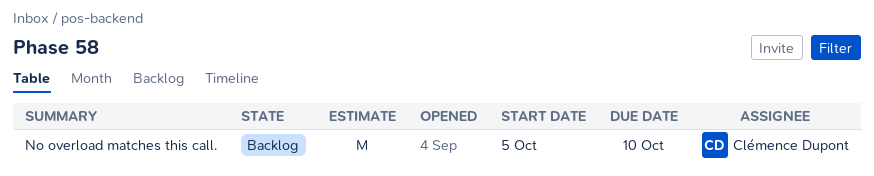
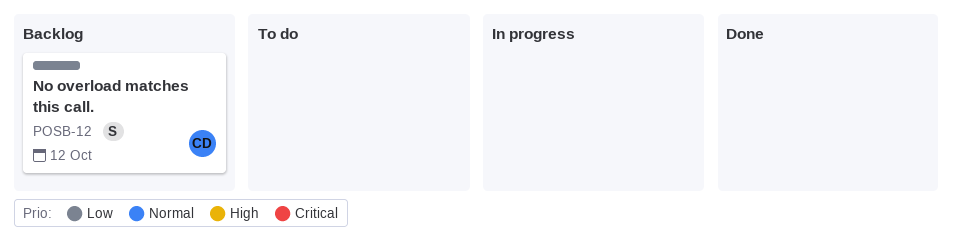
No overload matches this call., estimate: M -> S
No overload matches this call., due: Oct 10 -> Oct 12

